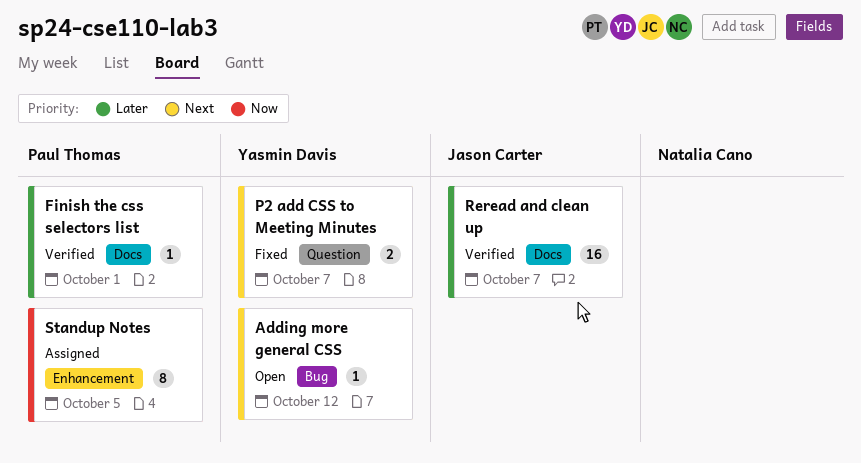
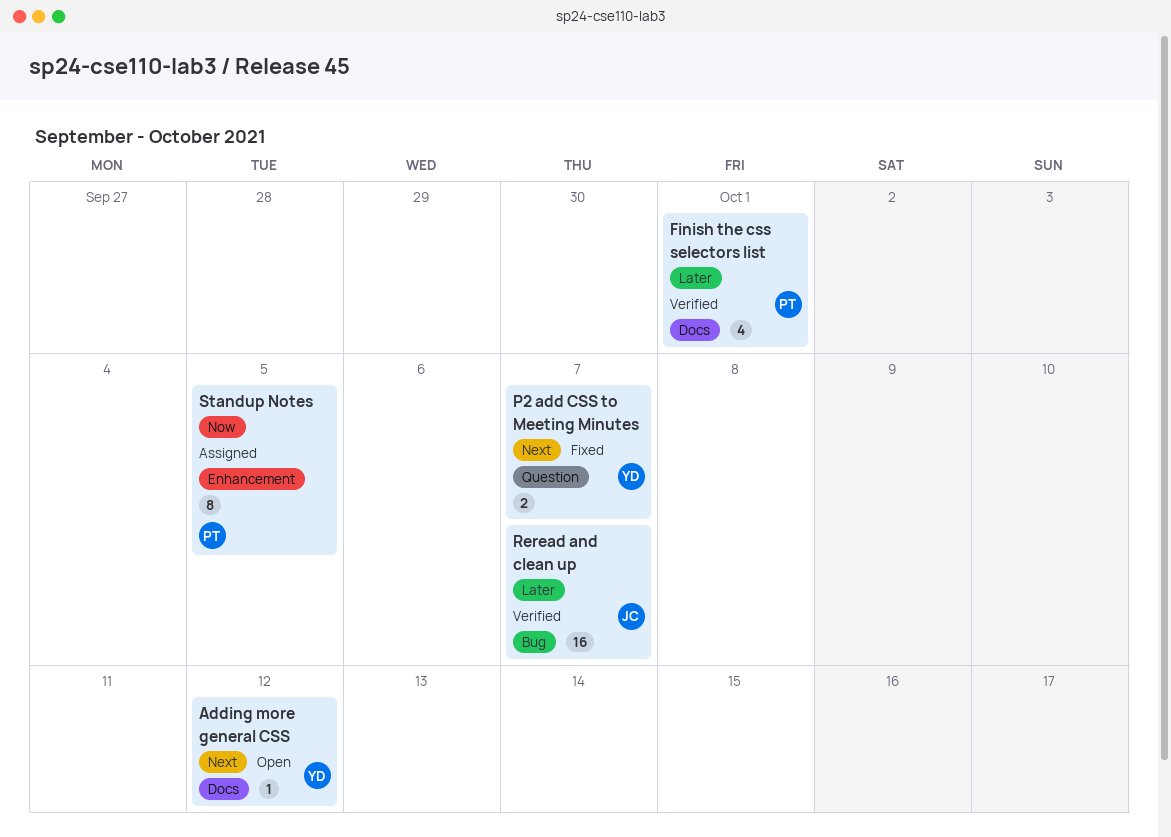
Adding more general CSS, label: Bug -> Docs
Finish the css selectors list, estimate: 1 -> 4
Reread and clean up, label: Docs -> Bug

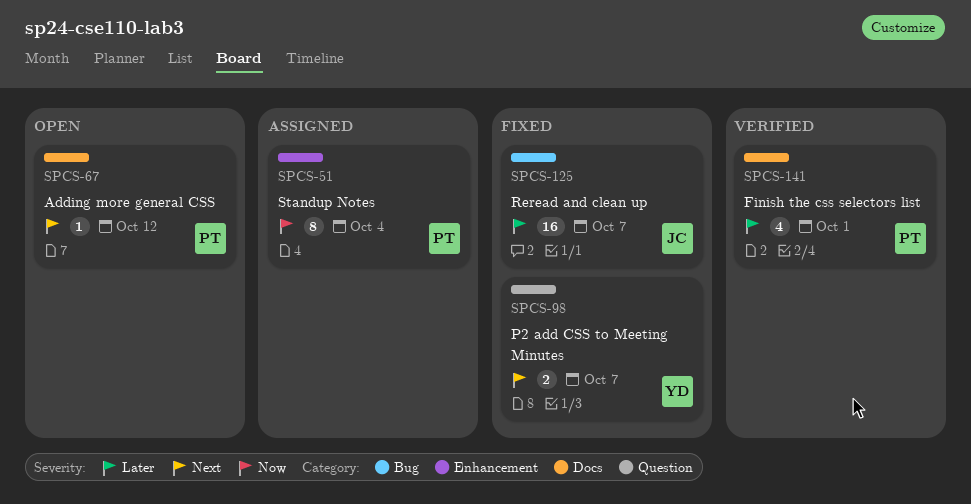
Adding more general CSS, owner: YD -> PT
Reread and clean up, status: Verified -> Fixed
Standup Notes, due: Oct 5 -> Oct 4

